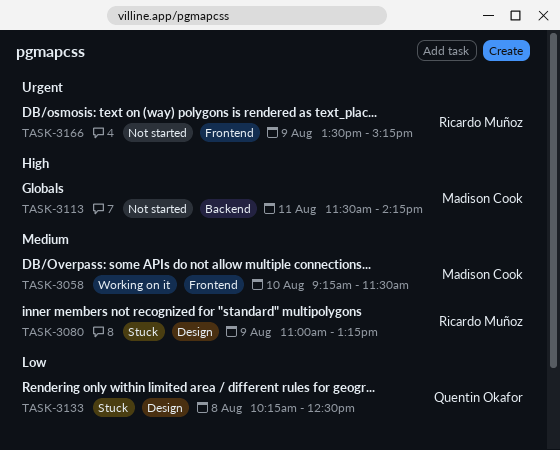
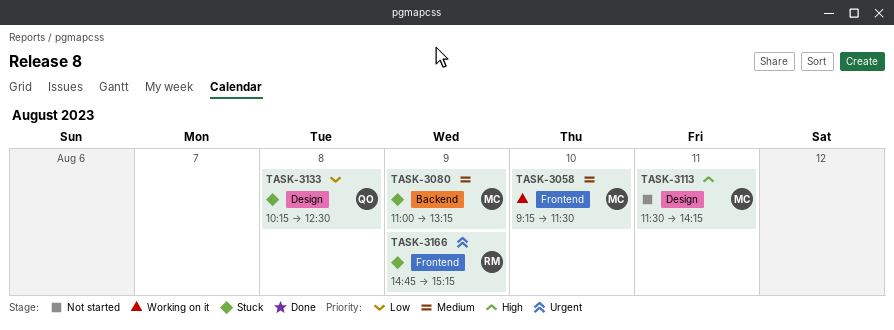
TASK-3080, owner: Ricardo Muñoz -> Madison Cook
TASK-3080, label: Design -> Backend
TASK-3113, label: Backend -> Design
TASK-3166, status: Not started -> Stuck
TASK-3166, begins: 13:30 -> 14:45

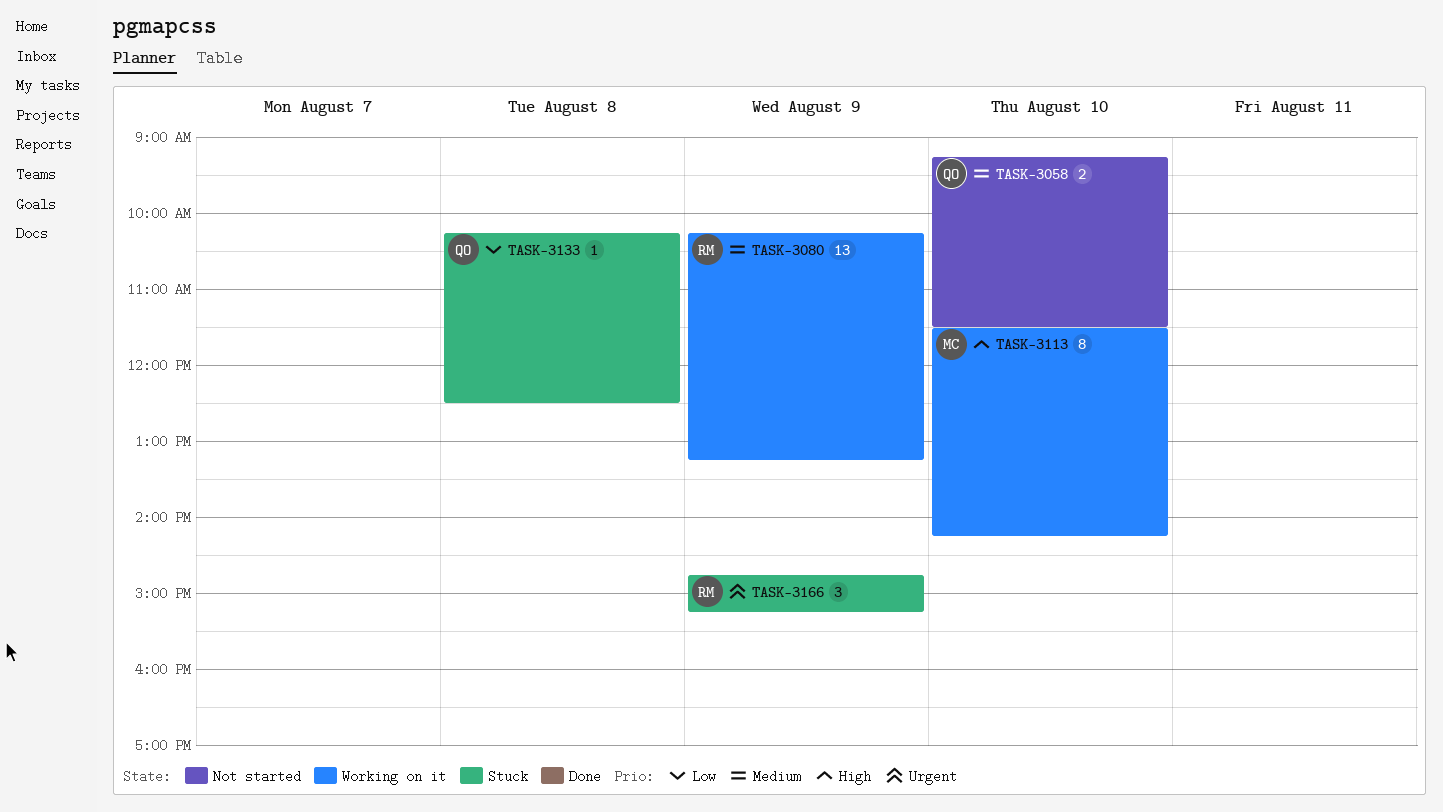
TASK-3058, status: Working on it -> Not started
TASK-3058, owner: MC -> QO
TASK-3080, status: Stuck -> Working on it
TASK-3080, owner: MC -> RM
TASK-3080, begins: 11:00 -> 10:15
TASK-3113, status: Not started -> Working on it
TASK-3113, day: Aug 11 -> Aug 10

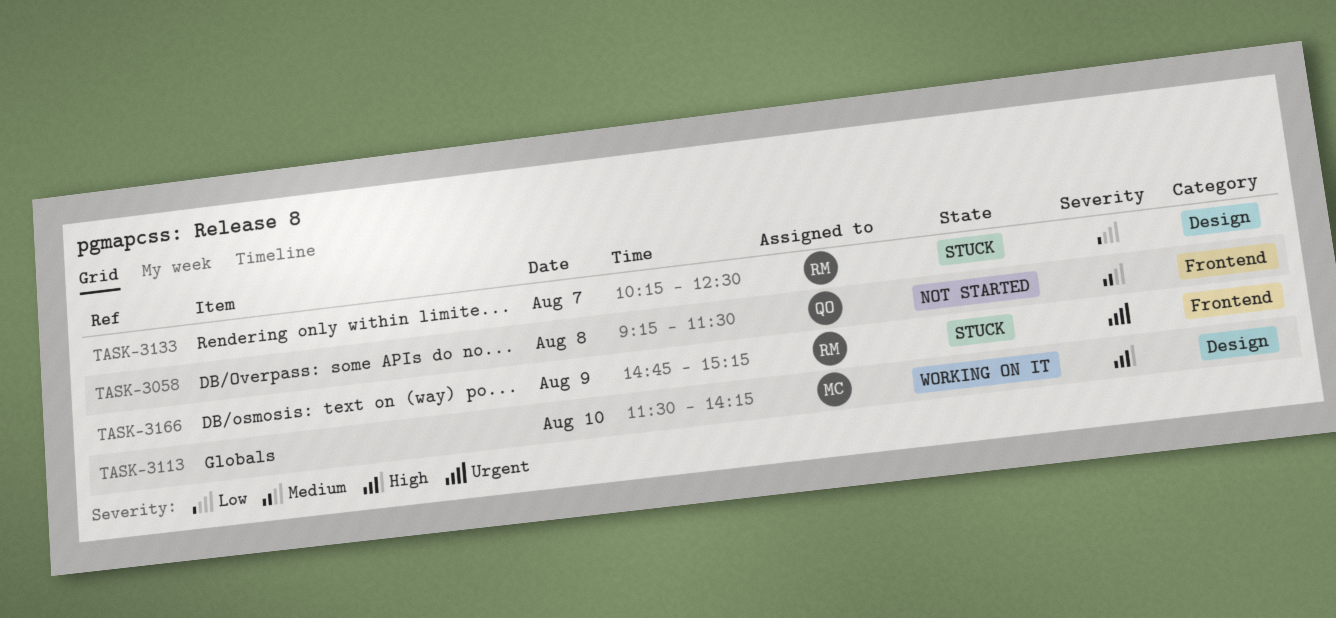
TASK-3058, day: Aug 10 -> Aug 8
TASK-3080: present -> none
TASK-3133, owner: QO -> RM
TASK-3133, day: Aug 8 -> Aug 7

